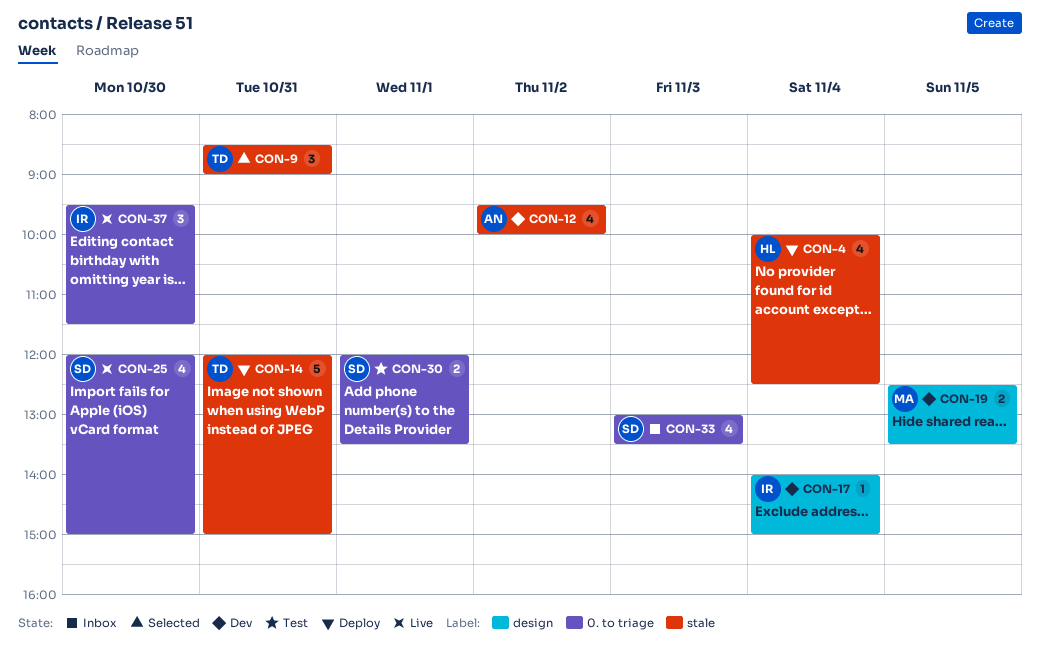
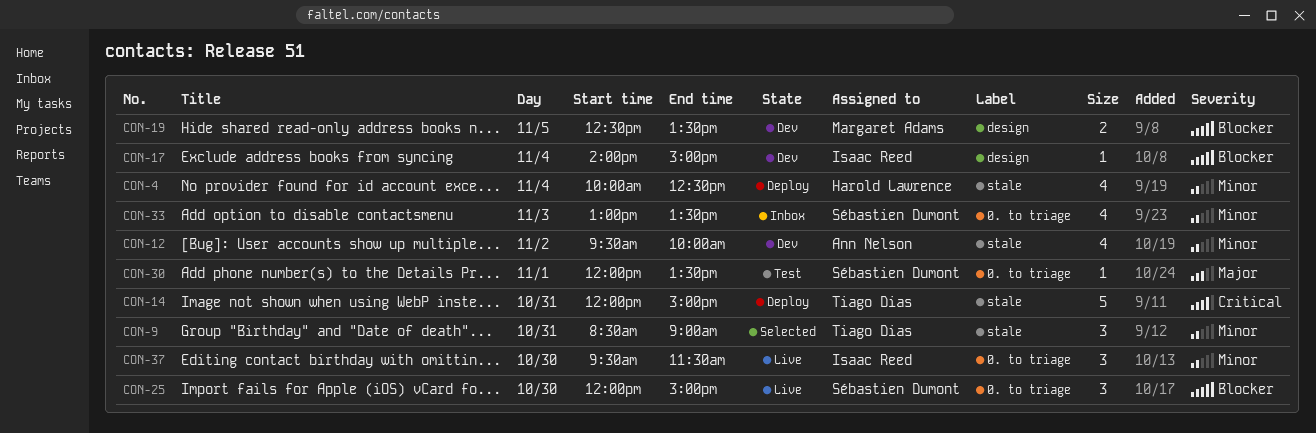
CON-25, estimate: 4 -> 3
CON-30, estimate: 2 -> 1

